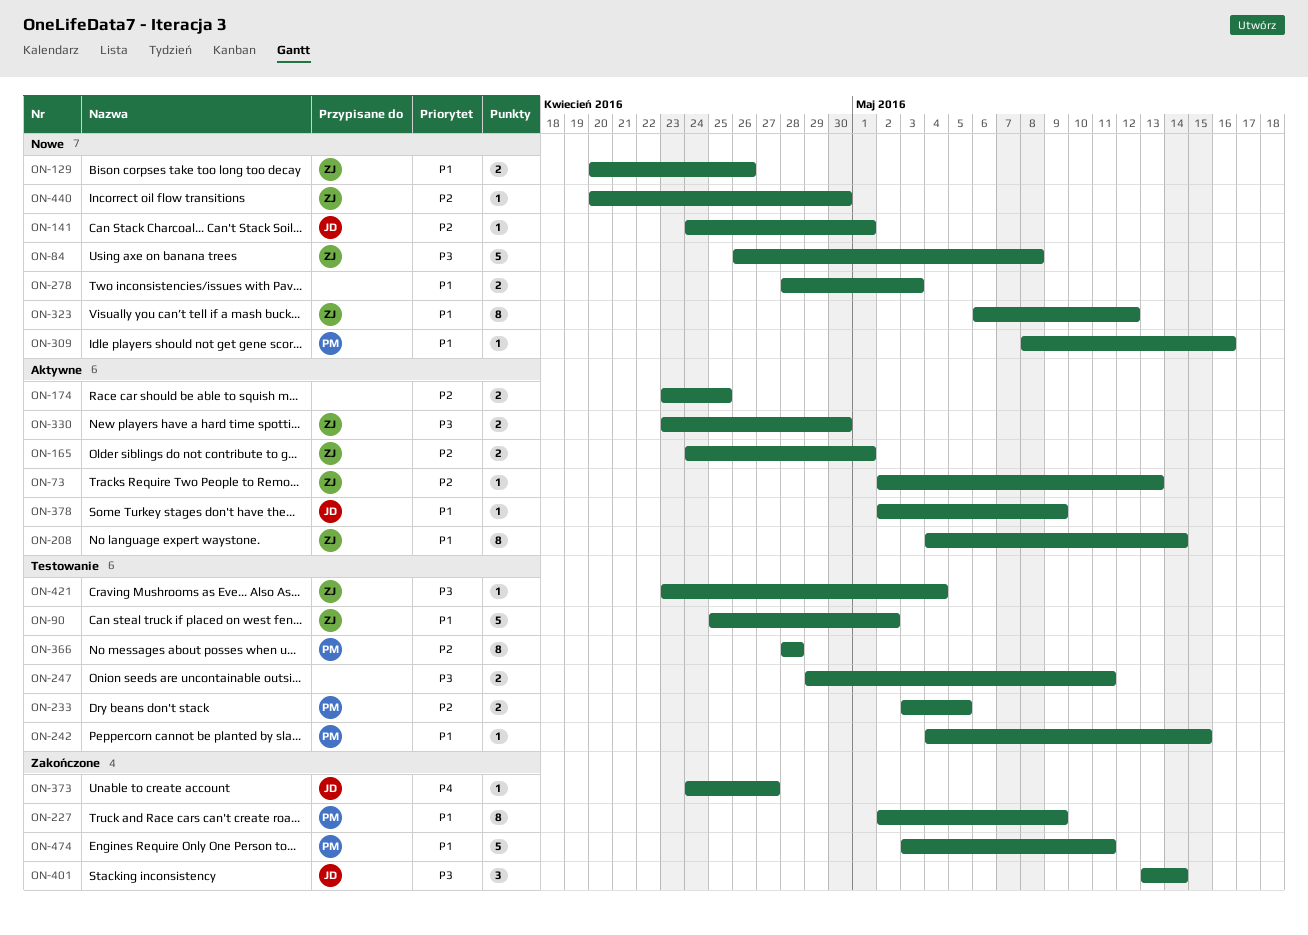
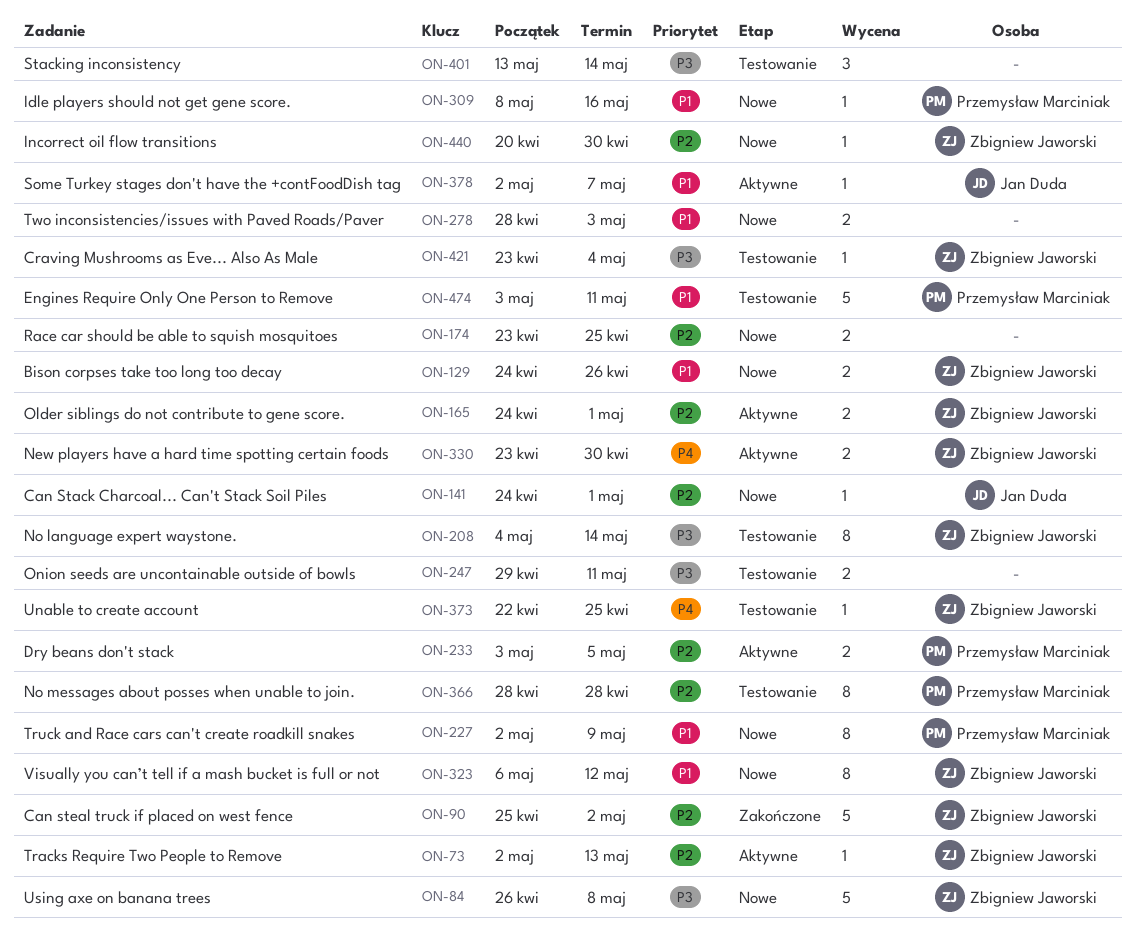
ON-90, status: Testowanie -> Zakończone
ON-90, priority: P1 -> P2
ON-129, start: Apr 20 -> Apr 24
ON-174, status: Aktywne -> Nowe
ON-208, status: Aktywne -> Testowanie
ON-208, priority: P1 -> P3
ON-227, status: Zakończone -> Nowe
ON-233, status: Testowanie -> Aktywne
ON-242: present -> none
ON-330, priority: P3 -> P4
ON-373, status: Zakończone -> Testowanie
ON-373, owner: Jan Duda -> Zbigniew Jaworski
ON-373, start: Apr 24 -> Apr 22
ON-373, due: Apr 27 -> Apr 25
ON-378, due: May 9 -> May 7
ON-401, status: Zakończone -> Testowanie
ON-401, owner: Jan Duda -> none
ON-474, status: Zakończone -> Testowanie

